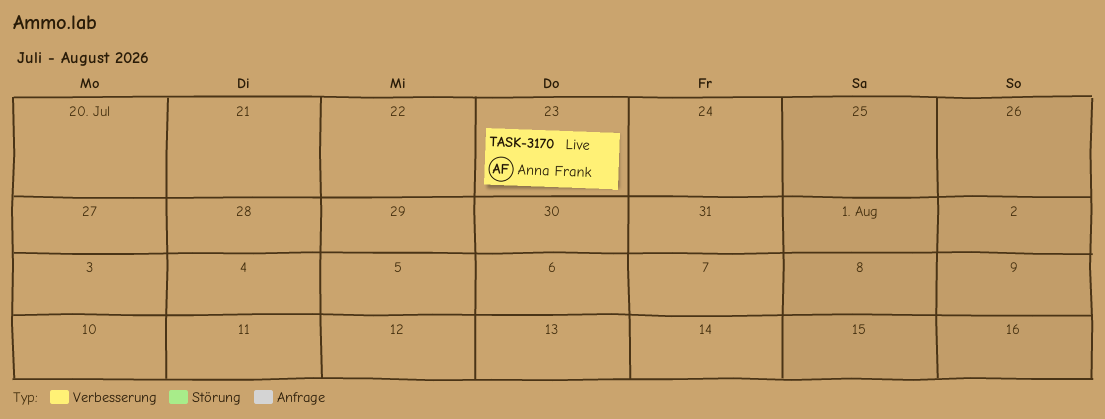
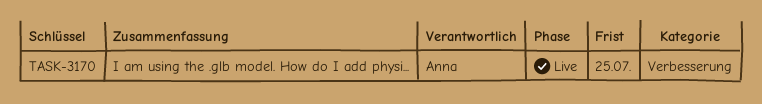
TASK-3170, due: Jul 23 -> Jul 25

